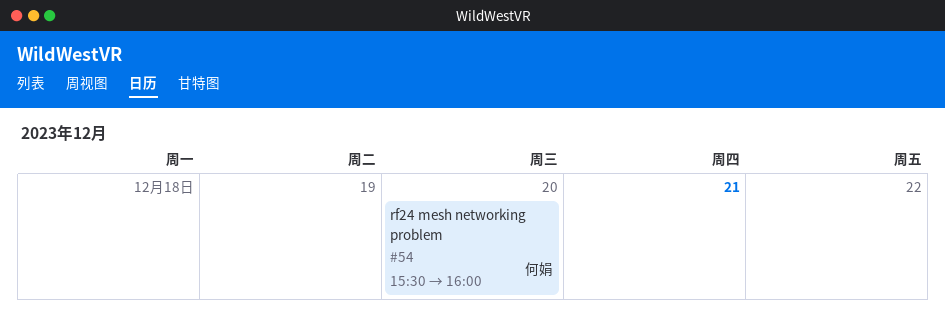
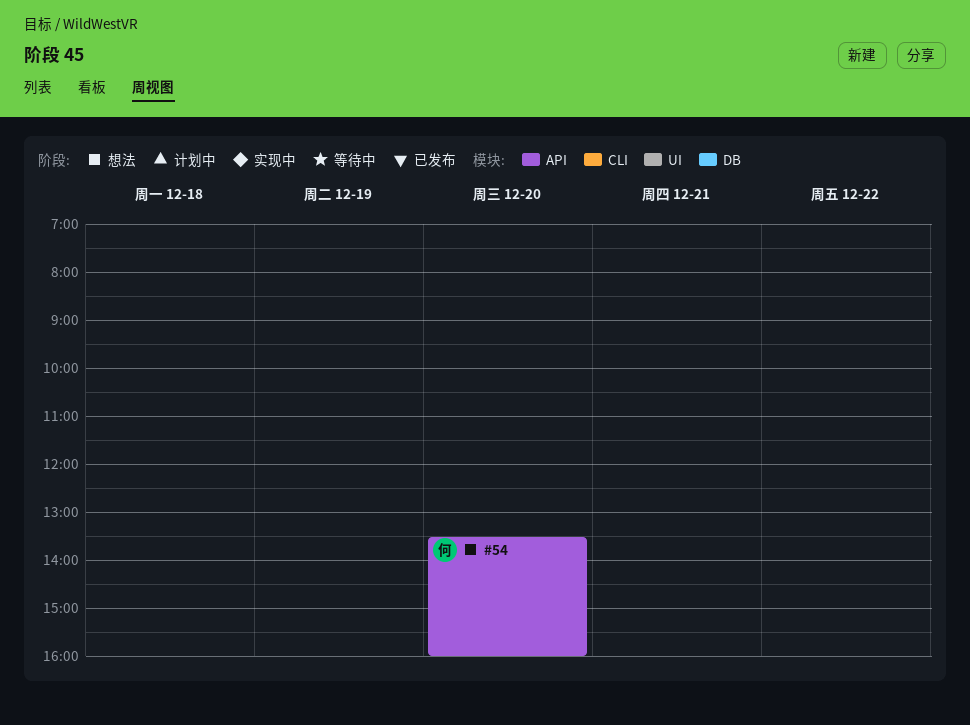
#54, begins: 15:30 -> 13:30

